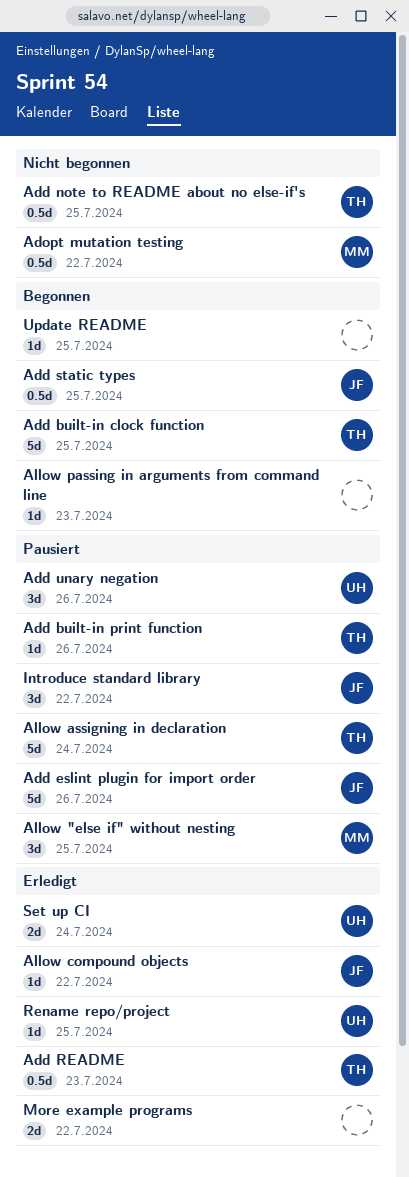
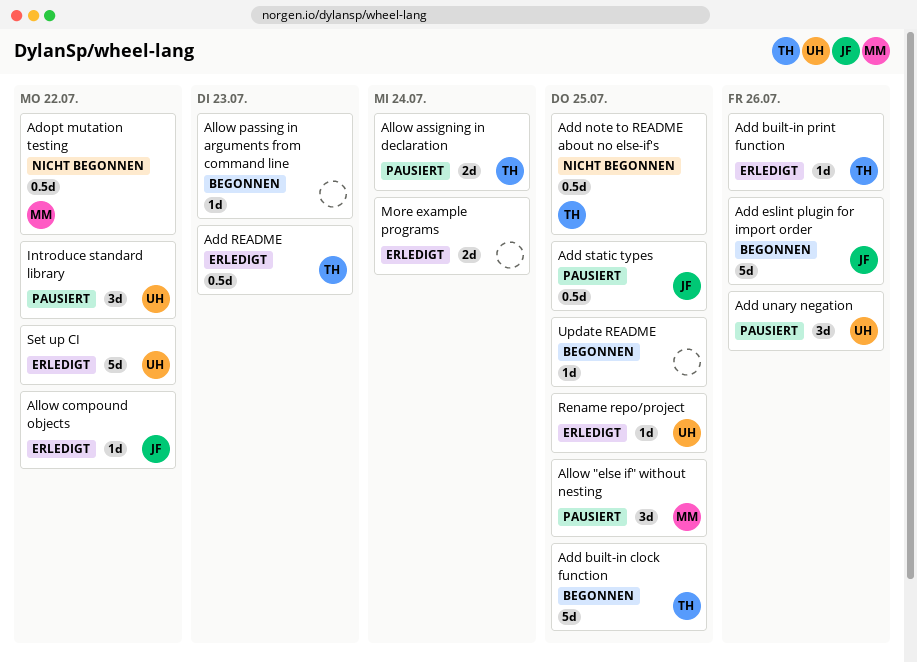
Add built-in print function, status: Pausiert -> Erledigt
Add eslint plugin for import order, status: Pausiert -> Begonnen
Add static types, status: Begonnen -> Pausiert
Allow assigning in declaration, estimate: 5d -> 2d
Introduce standard library, owner: JF -> UH
More example programs, due: Jul 22 -> Jul 24
Set up CI, estimate: 2d -> 5d
Set up CI, due: Jul 24 -> Jul 22

